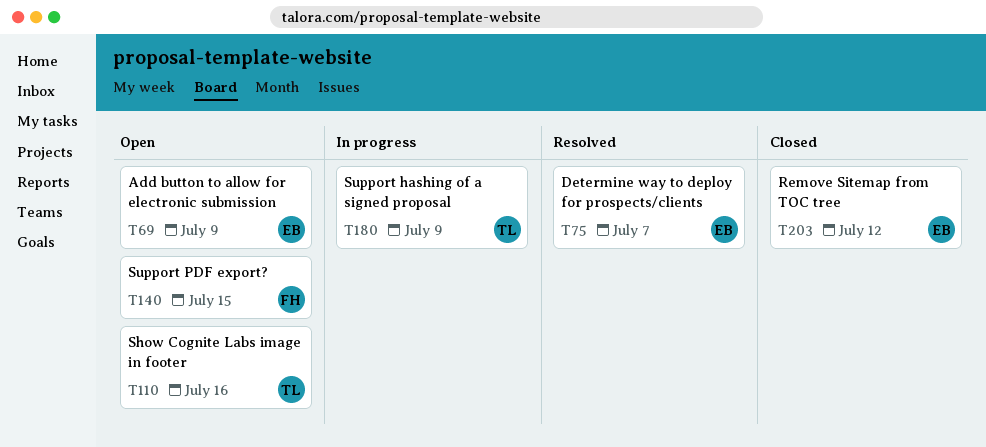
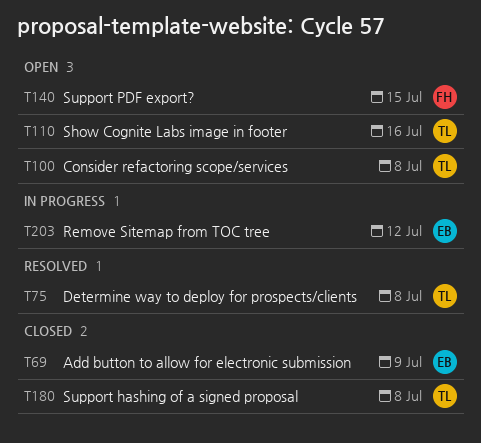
T69, status: Open -> Closed
T75, owner: EB -> TL
T75, due: Jul 7 -> Jul 8
T100: none -> present
T180, status: In progress -> Closed
T180, due: Jul 9 -> Jul 8
T203, status: Closed -> In progress

